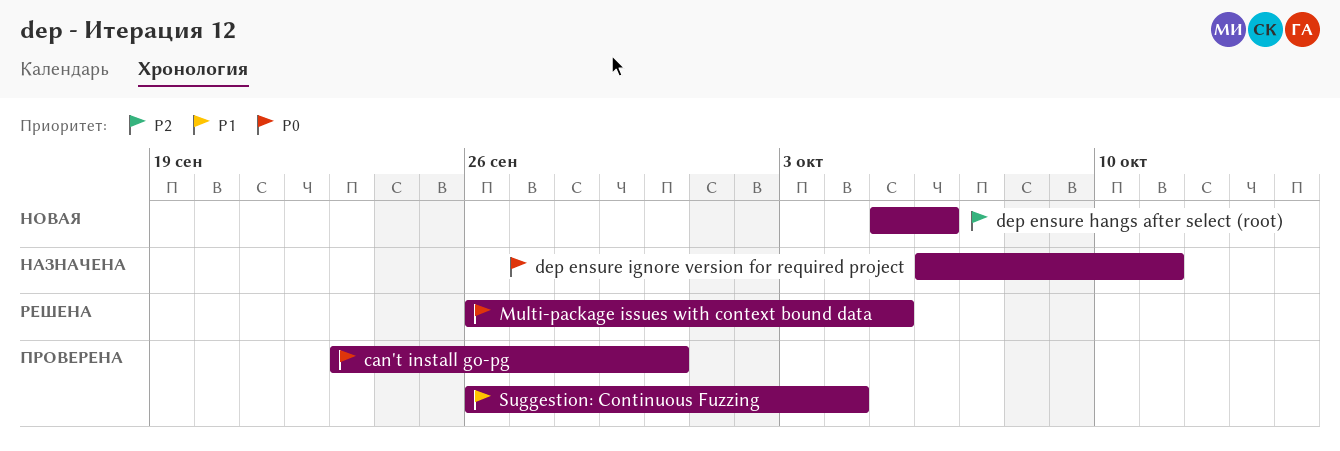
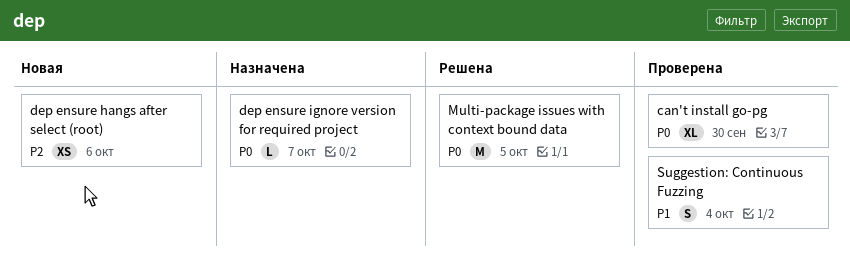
dep ensure ignore version for required project, due: Oct 11 -> Oct 7

